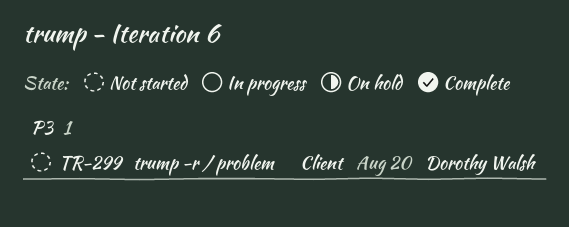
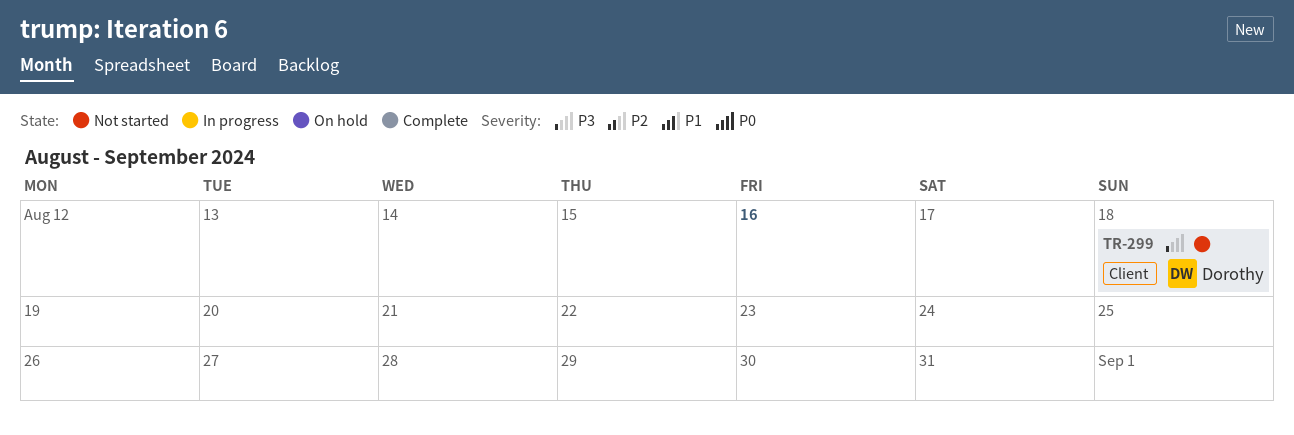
TR-299, due: Aug 20 -> Aug 18

